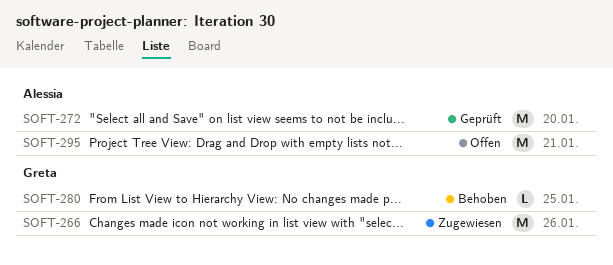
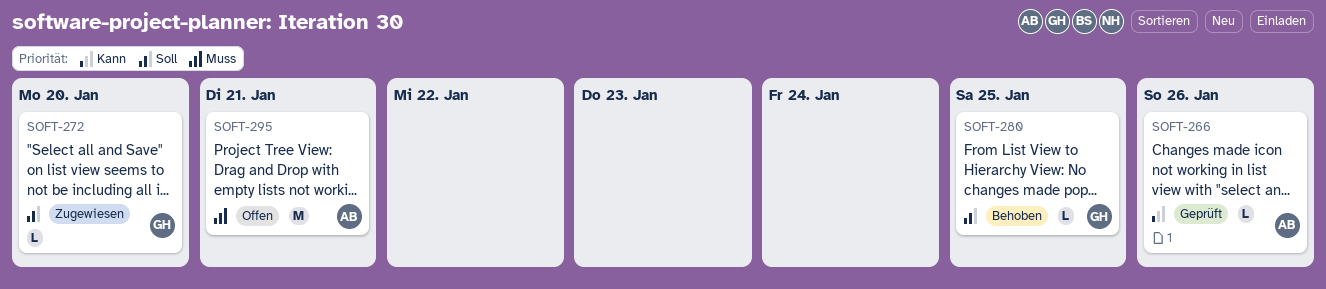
SOFT-266, status: Zugewiesen -> Geprüft
SOFT-266, owner: Greta -> Alessia
SOFT-266, estimate: M -> L
SOFT-272, status: Geprüft -> Zugewiesen
SOFT-272, owner: Alessia -> Greta
SOFT-272, estimate: M -> L

